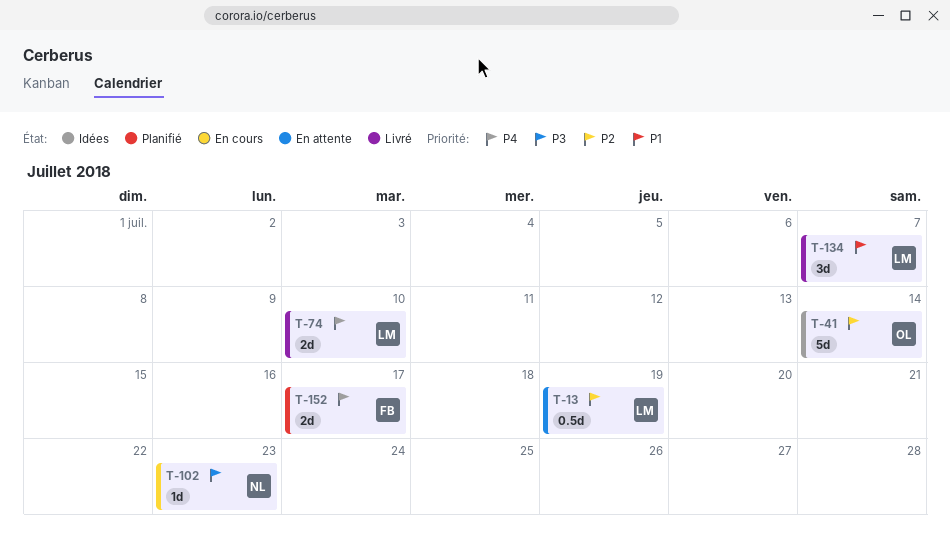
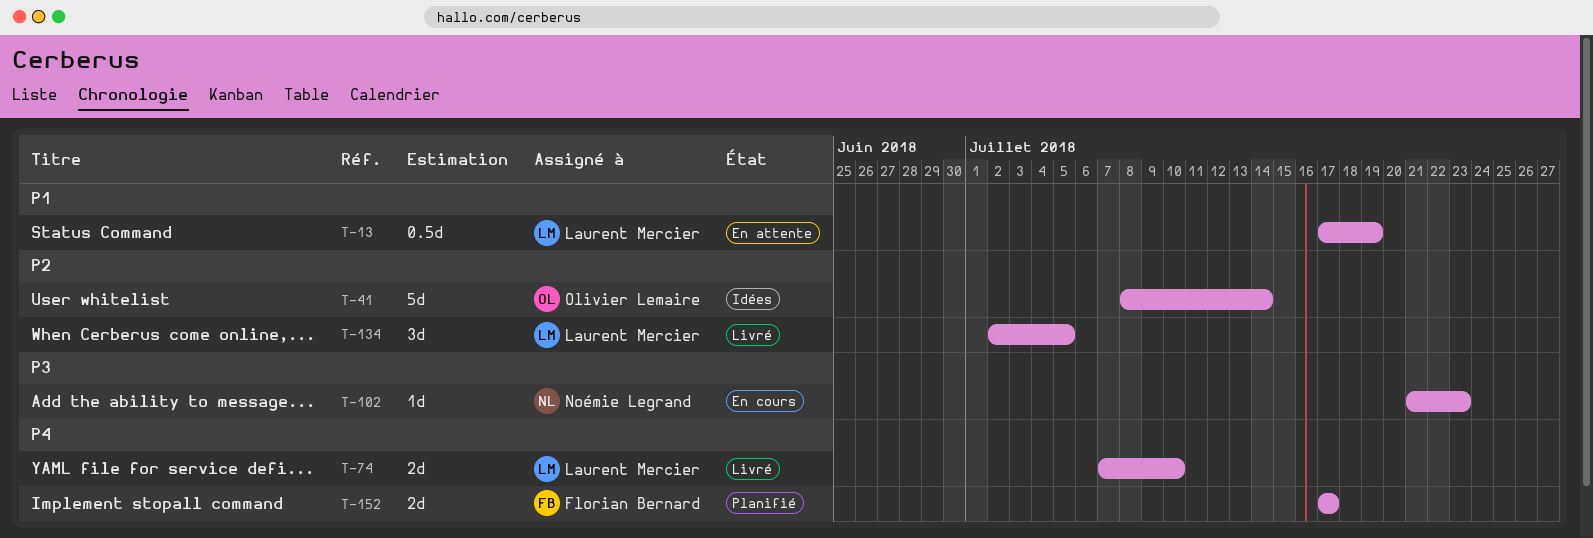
T-13, priority: P2 -> P1
T-134, priority: P1 -> P2
T-134, due: Jul 7 -> Jul 5

